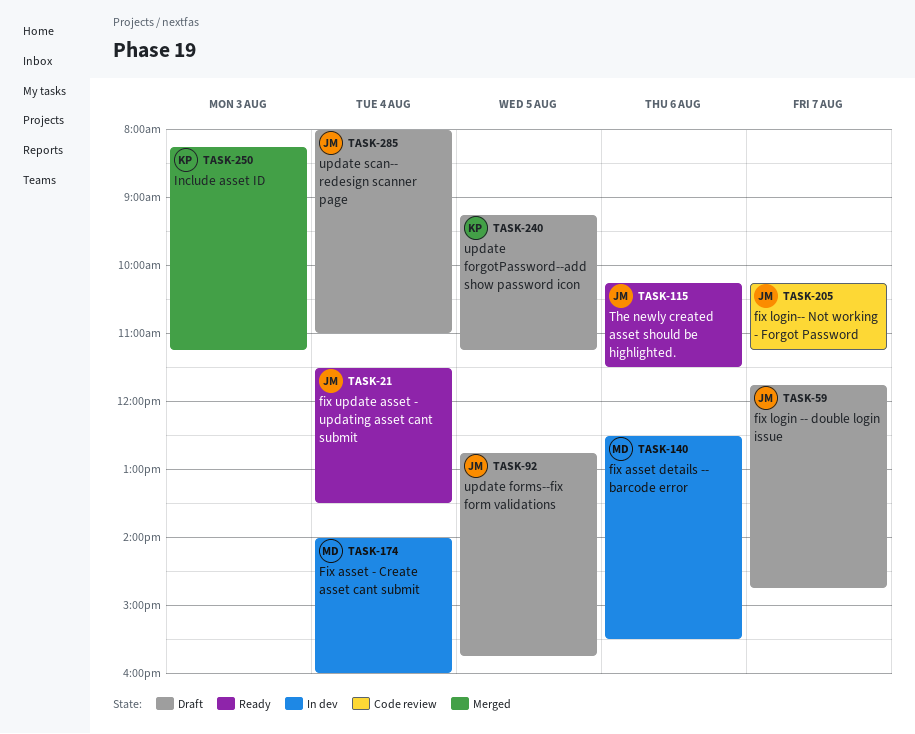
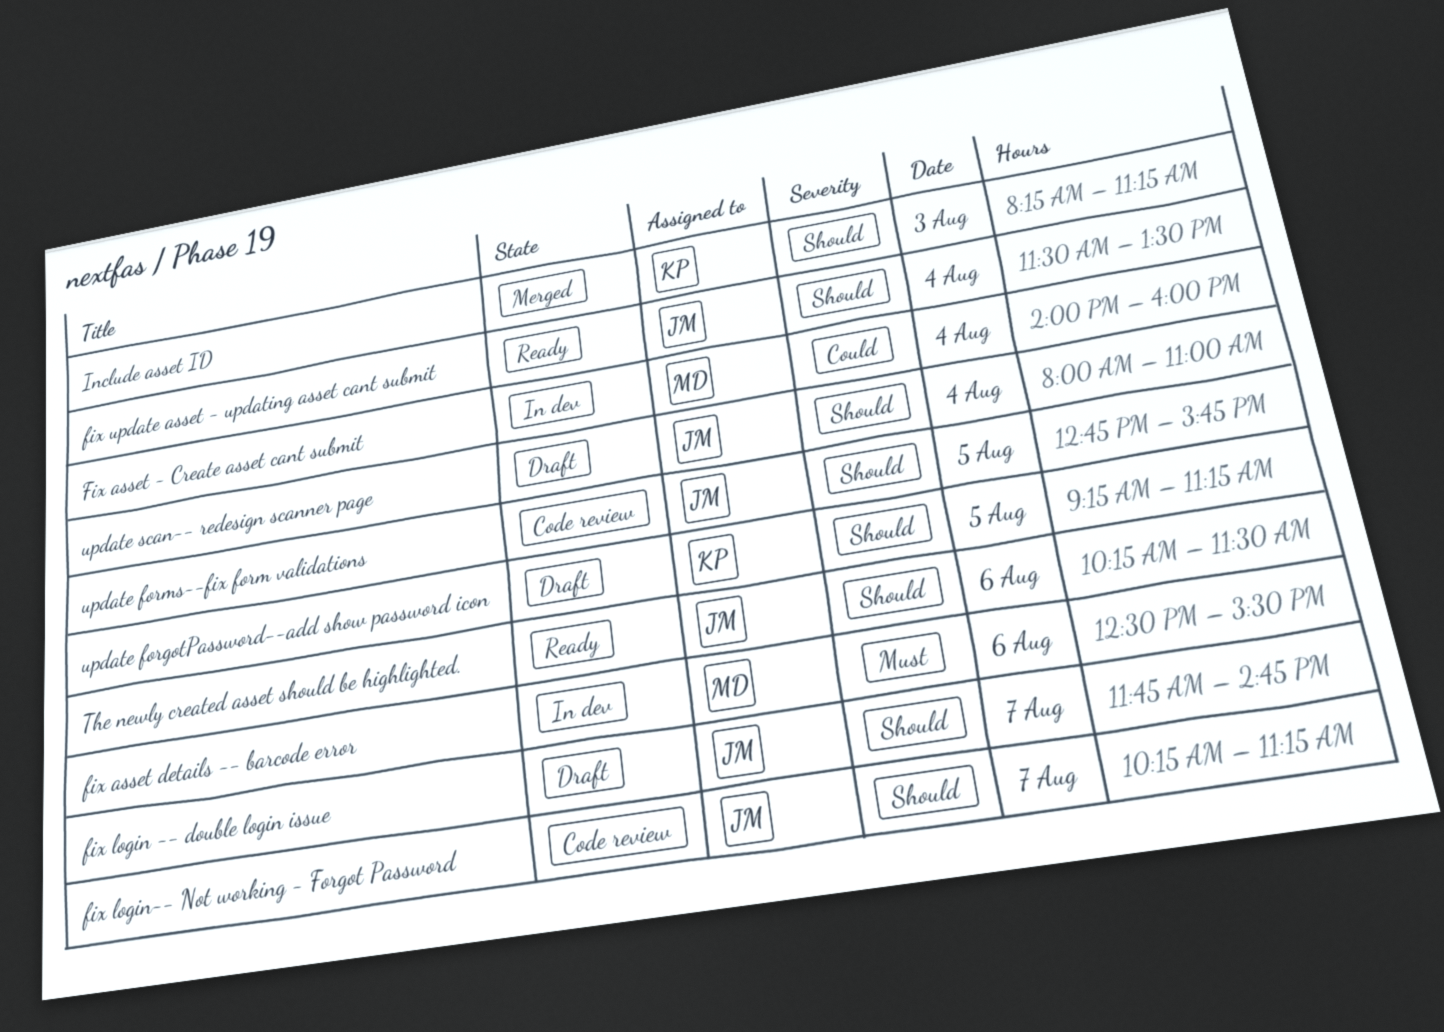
update forms--fix form validations, status: Draft -> Code review

